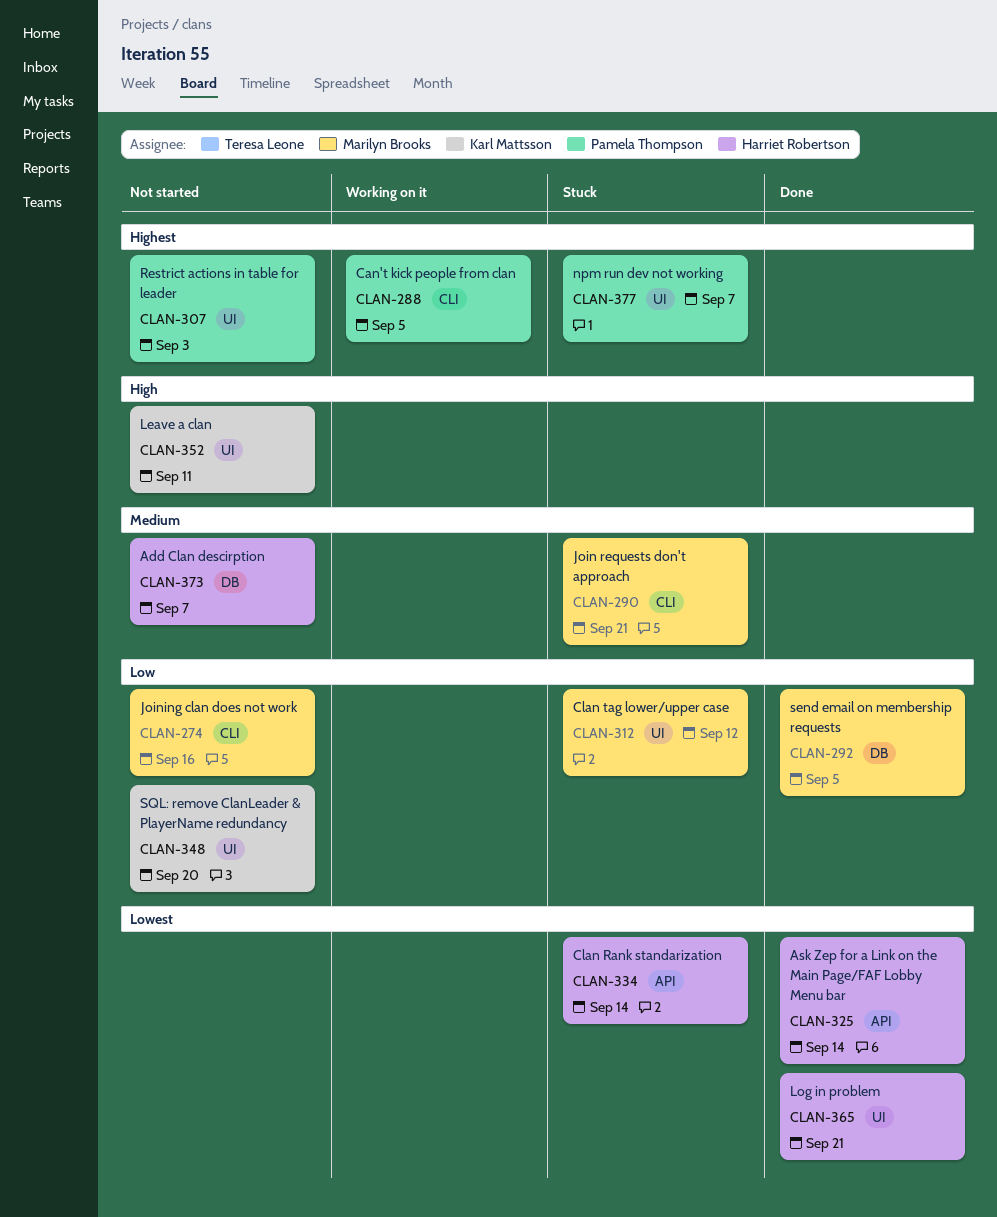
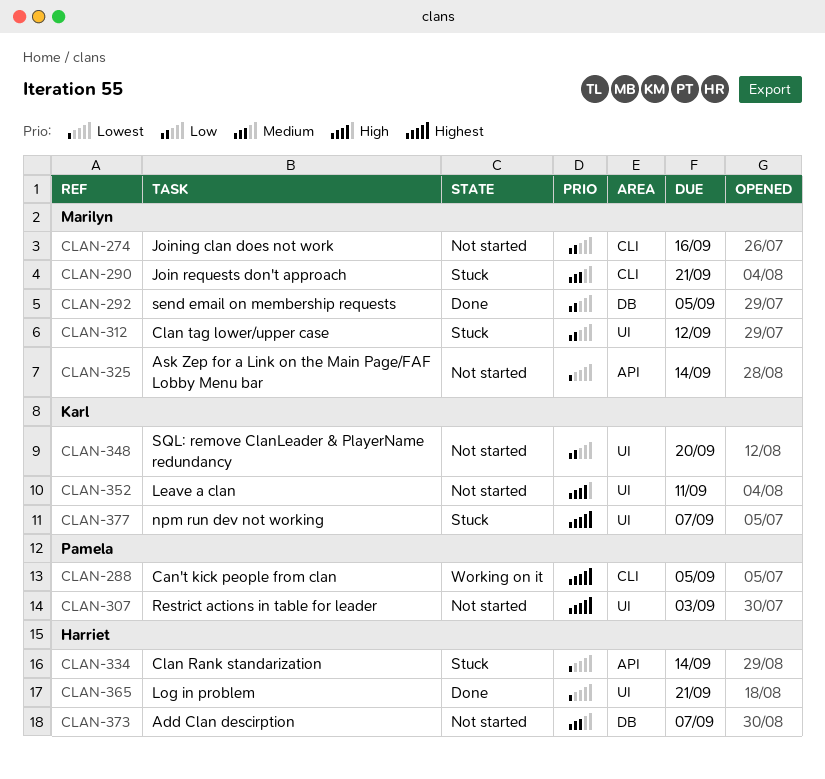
CLAN-325, status: Done -> Not started
CLAN-325, owner: Harriet Robertson -> Marilyn Brooks
CLAN-377, owner: Pamela Thompson -> Karl Mattsson

